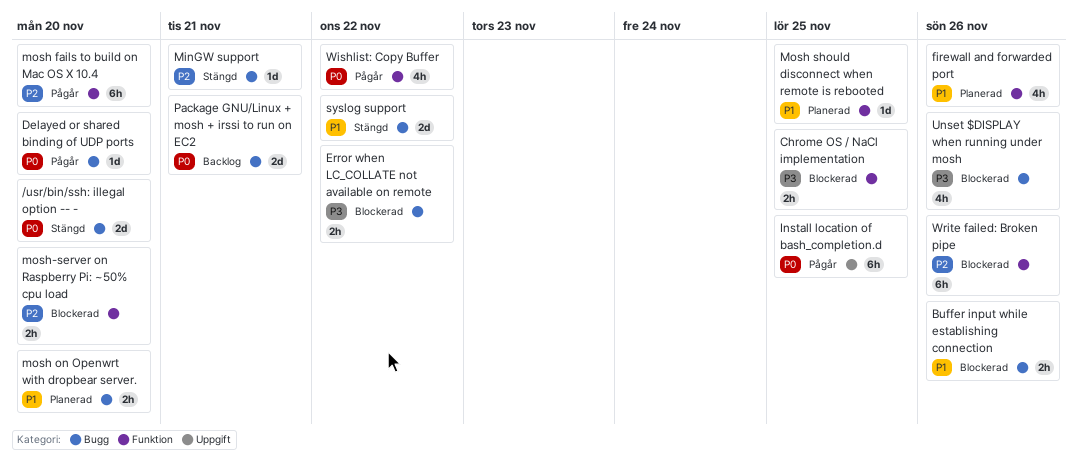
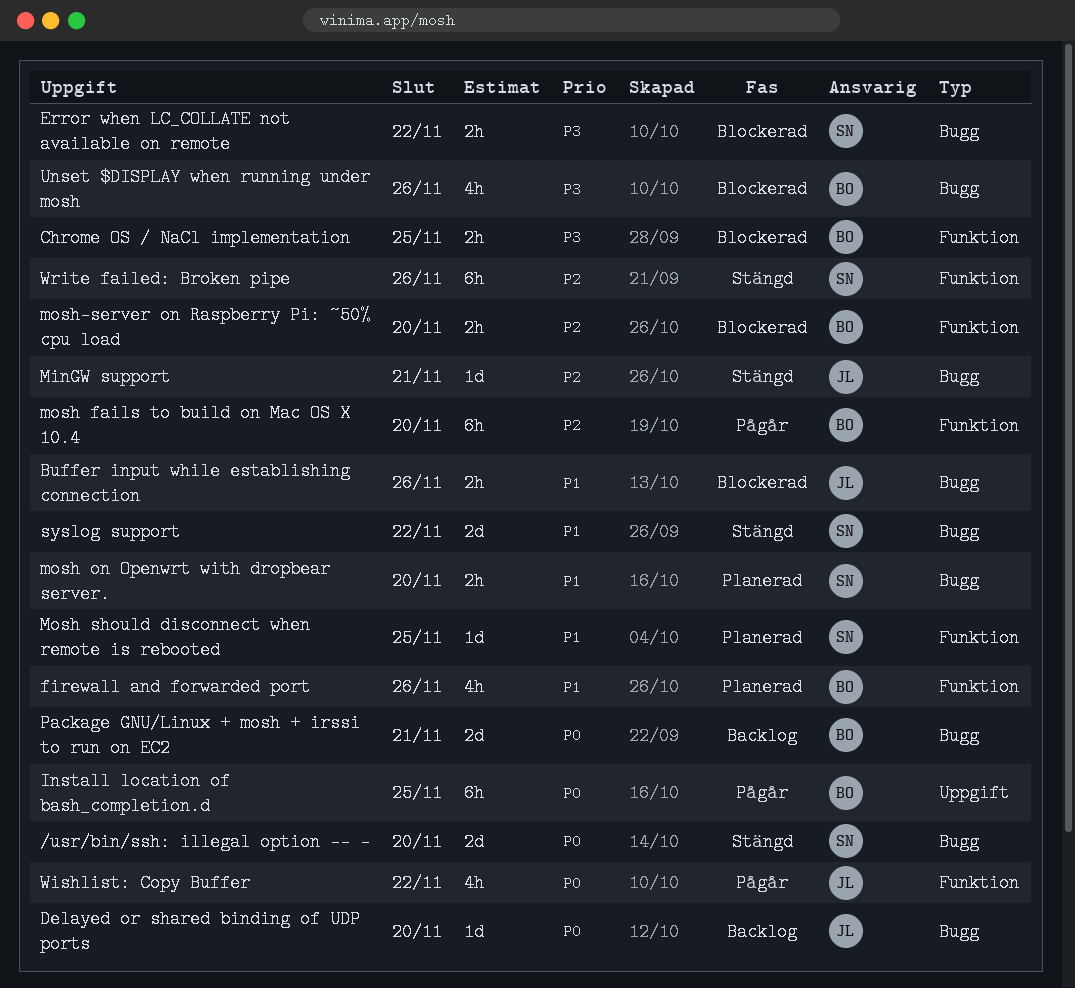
Delayed or shared binding of UDP ports, status: Pågår -> Backlog
Write failed: Broken pipe, status: Blockerad -> Stängd

